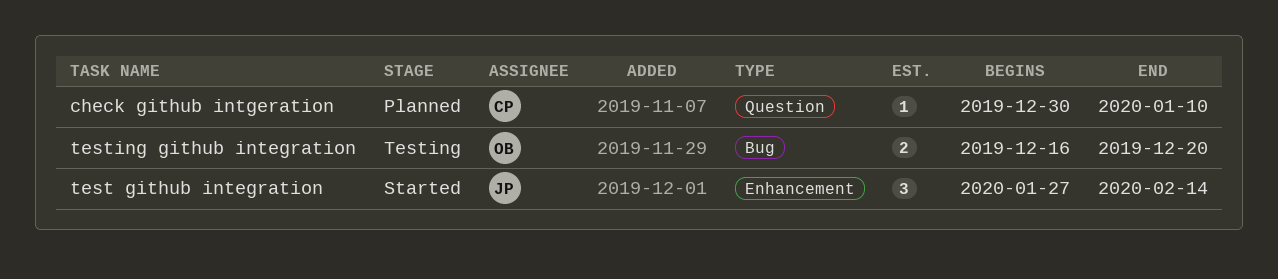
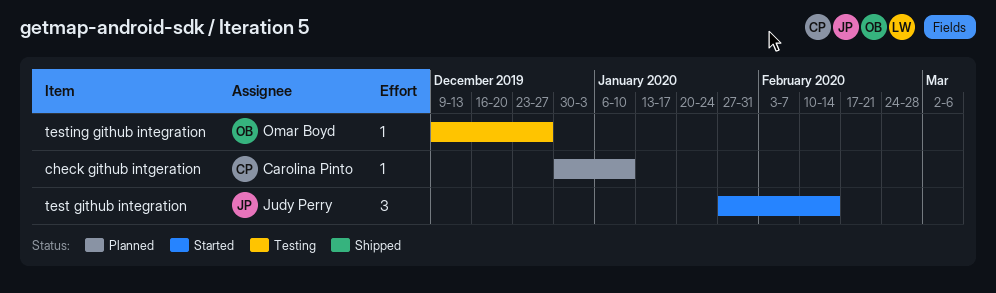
testing github integration, estimate: 2 -> 1
testing github integration, start: Dec 16 -> Dec 9
testing github integration, due: Dec 20 -> Dec 27

